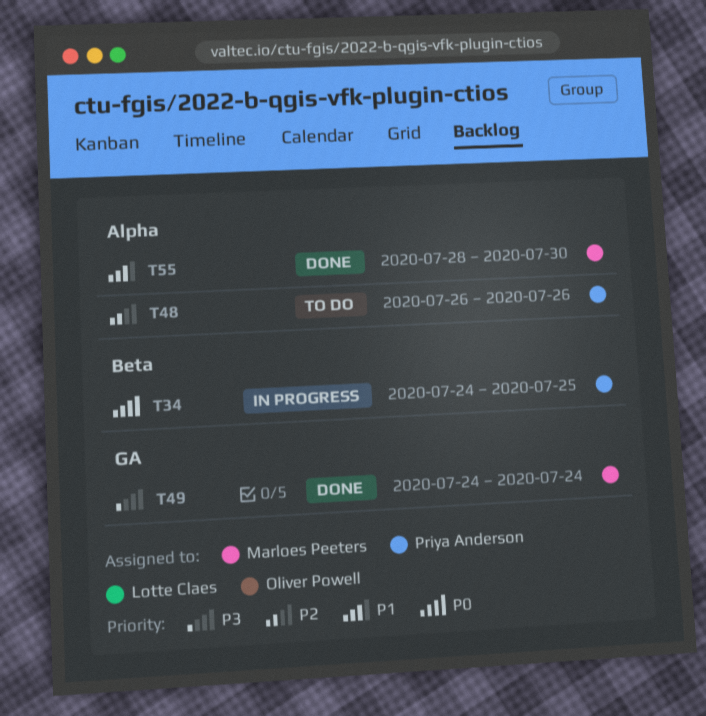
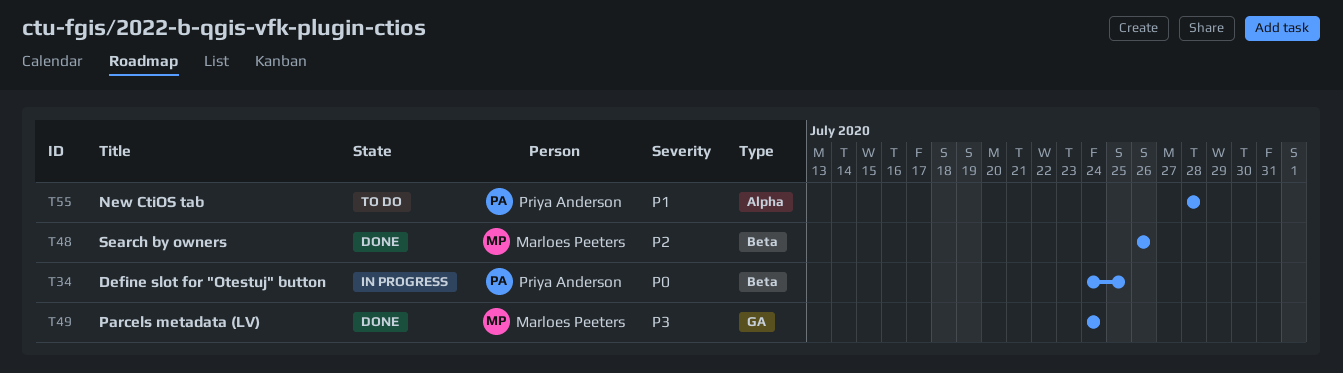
T48, status: To do -> Done
T48, owner: Priya Anderson -> Marloes Peeters
T48, label: Alpha -> Beta
T55, status: Done -> To do
T55, owner: Marloes Peeters -> Priya Anderson
T55, due: Jul 30 -> Jul 28

